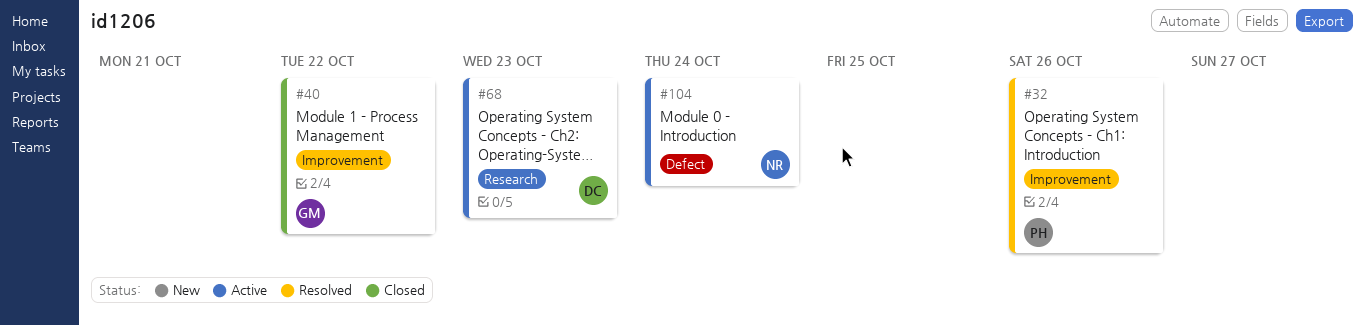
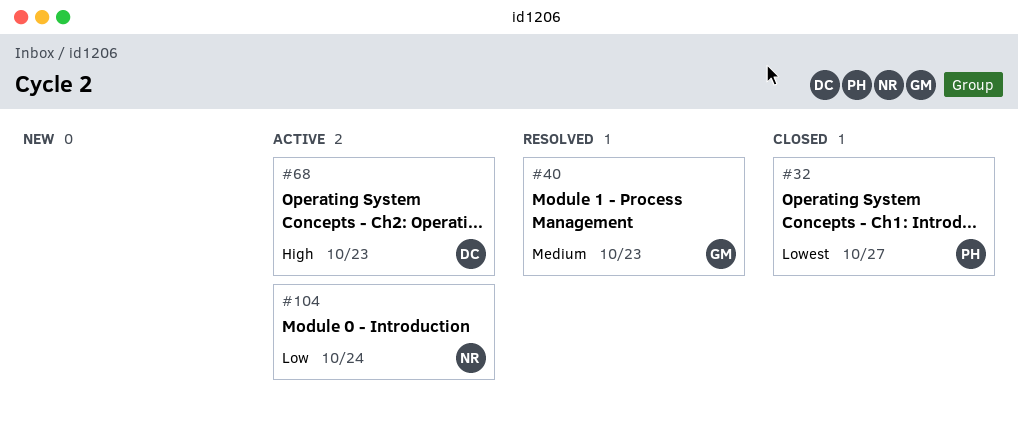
#32, status: Resolved -> Closed
#32, due: Oct 26 -> Oct 27
#40, status: Closed -> Resolved
#40, due: Oct 22 -> Oct 23

